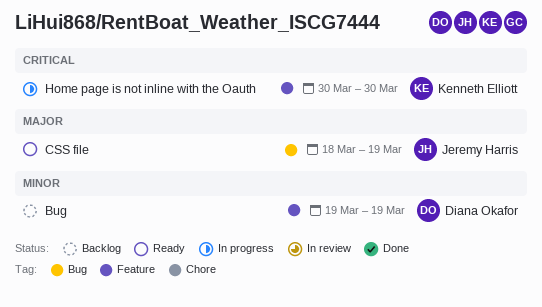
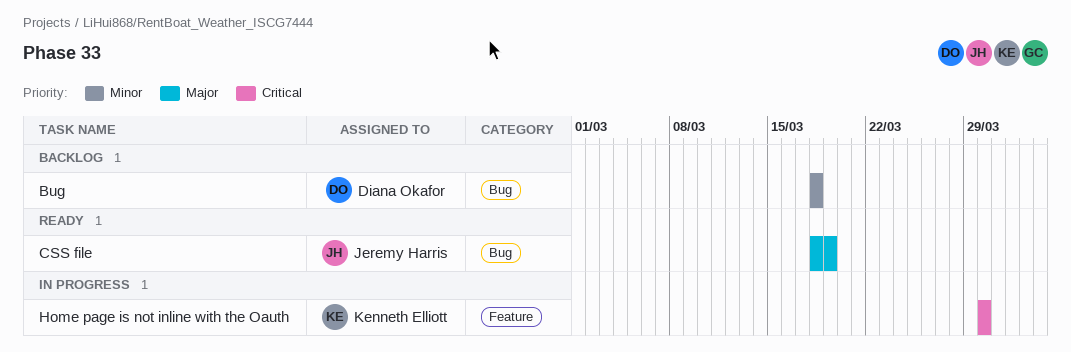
Bug, label: Feature -> Bug
Bug, start: Mar 19 -> Mar 18
Bug, due: Mar 19 -> Mar 18

